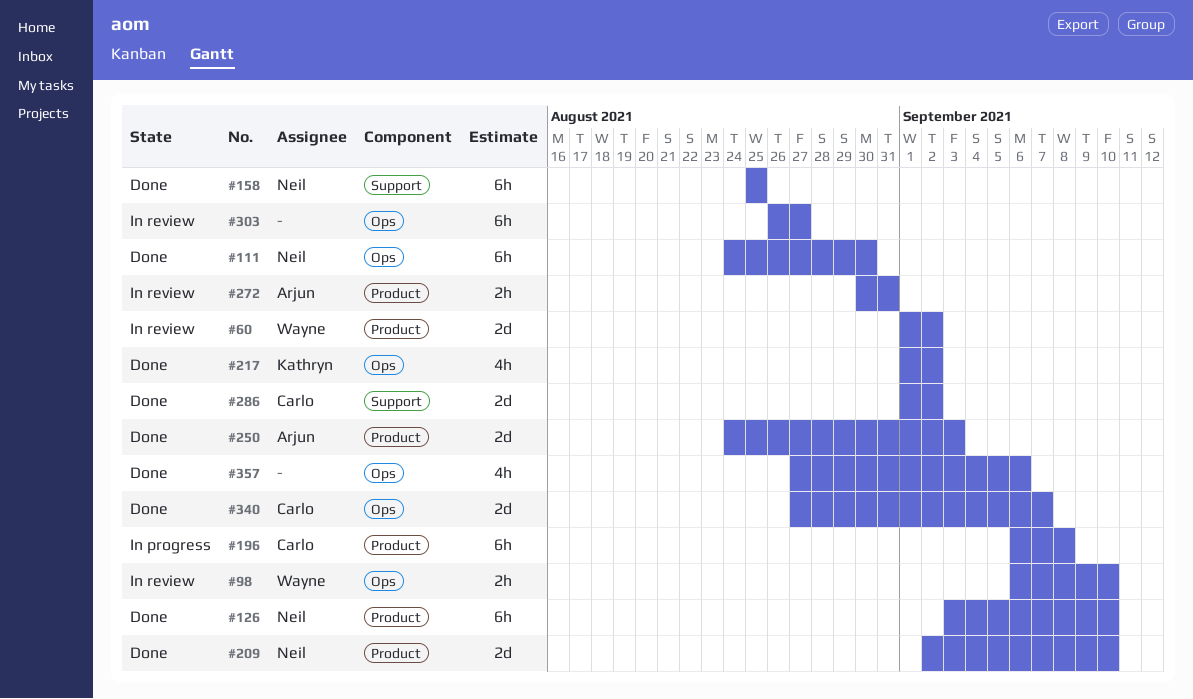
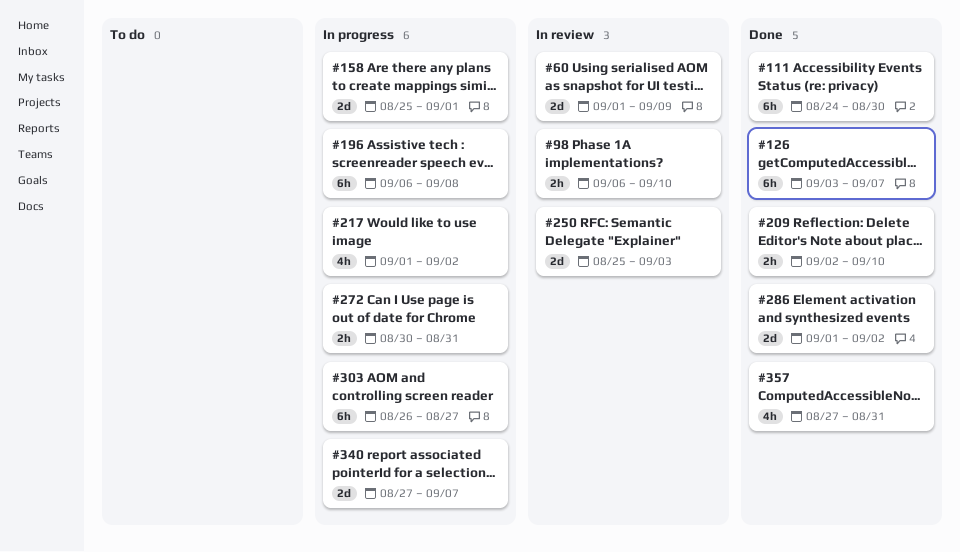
#60, due: Sep 2 -> Sep 9
#126, due: Sep 10 -> Sep 7
#158, status: Done -> In progress
#158, estimate: 6h -> 2d
#158, due: Aug 25 -> Sep 1
#209, estimate: 2d -> 2h
#217, status: Done -> In progress
#250, status: Done -> In review
#250, start: Aug 24 -> Aug 25
#272, status: In review -> In progress
#303, status: In review -> In progress
#340, status: Done -> In progress
#357, due: Sep 6 -> Aug 31

